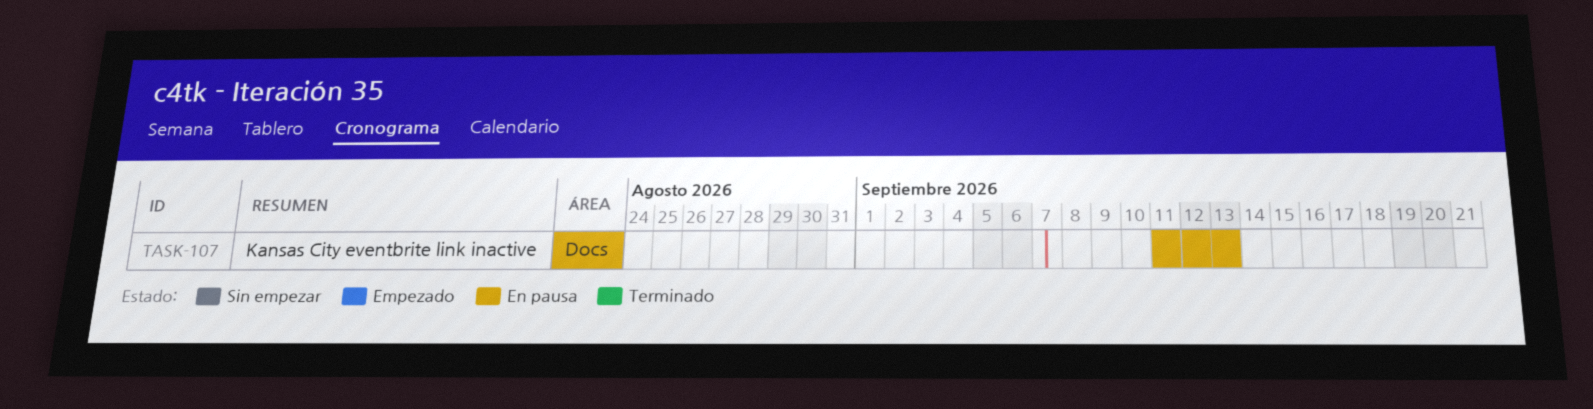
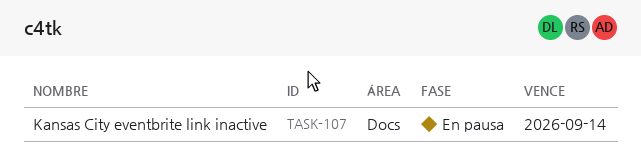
TASK-107, due: Sep 13 -> Sep 14

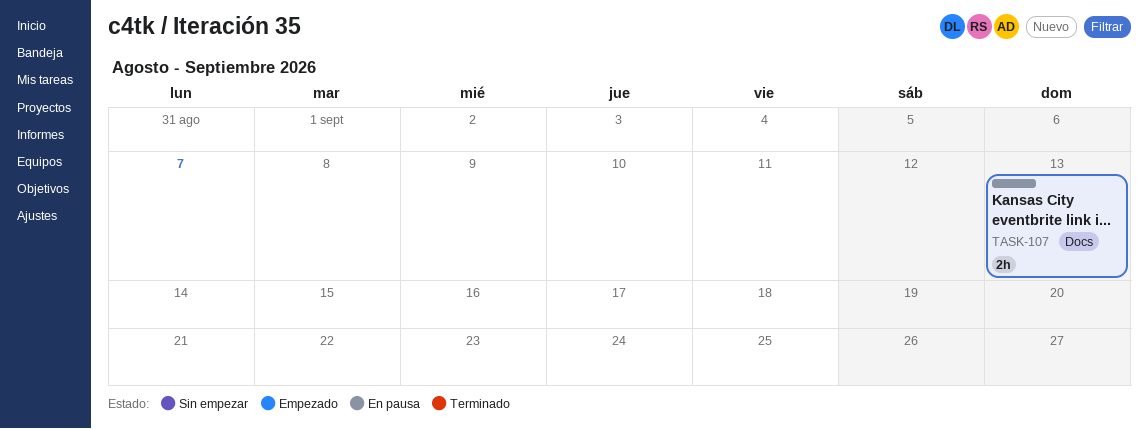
TASK-107, due: Sep 14 -> Sep 13

